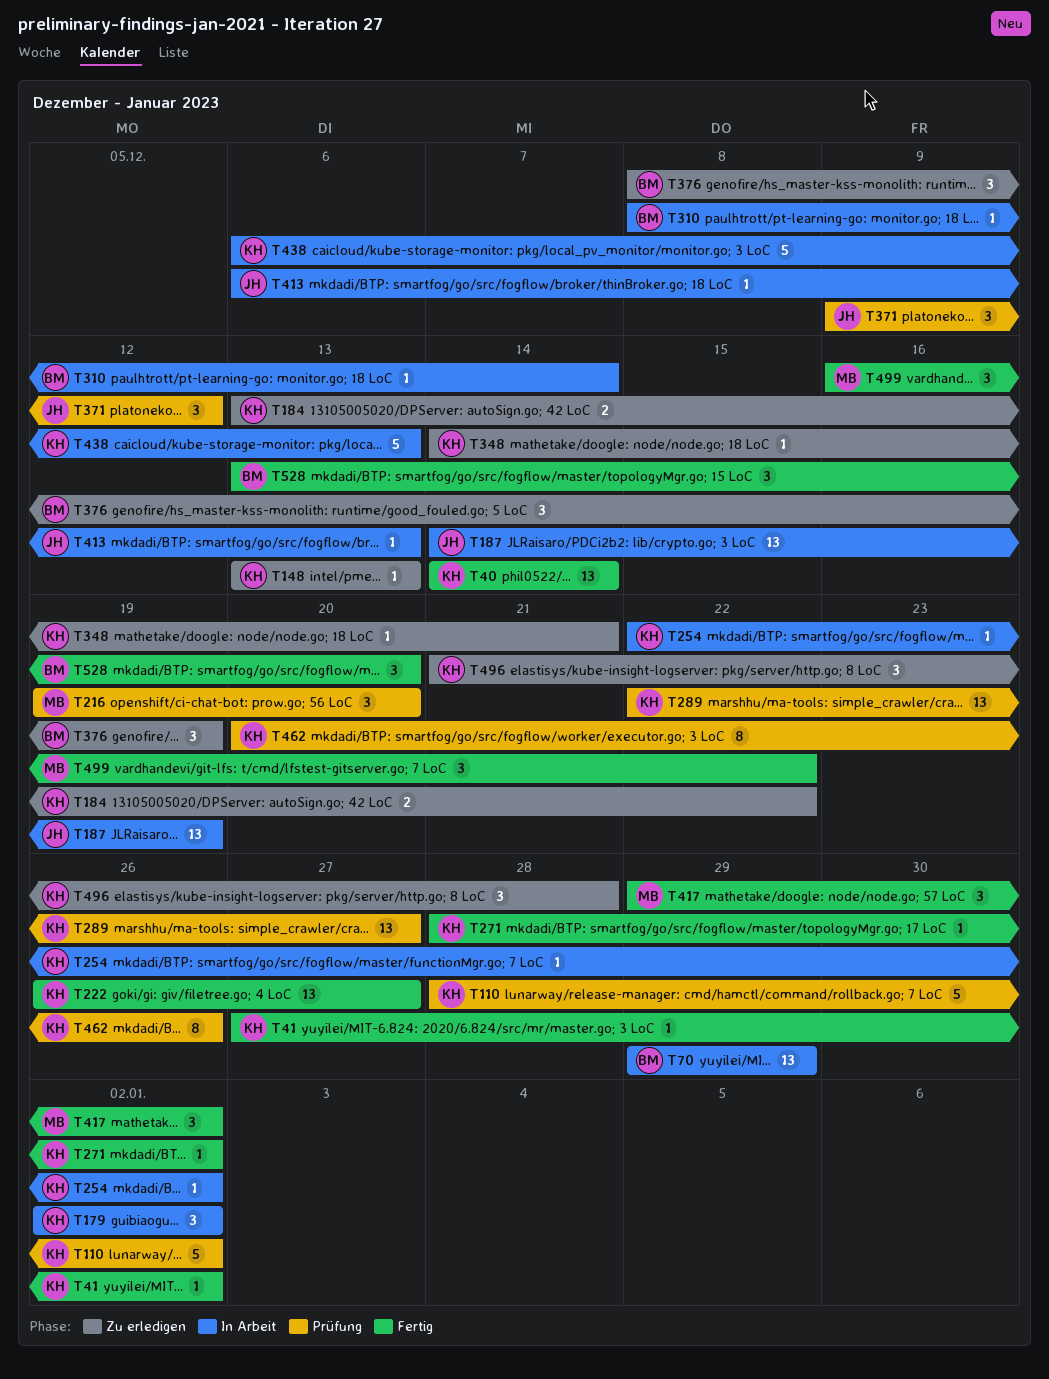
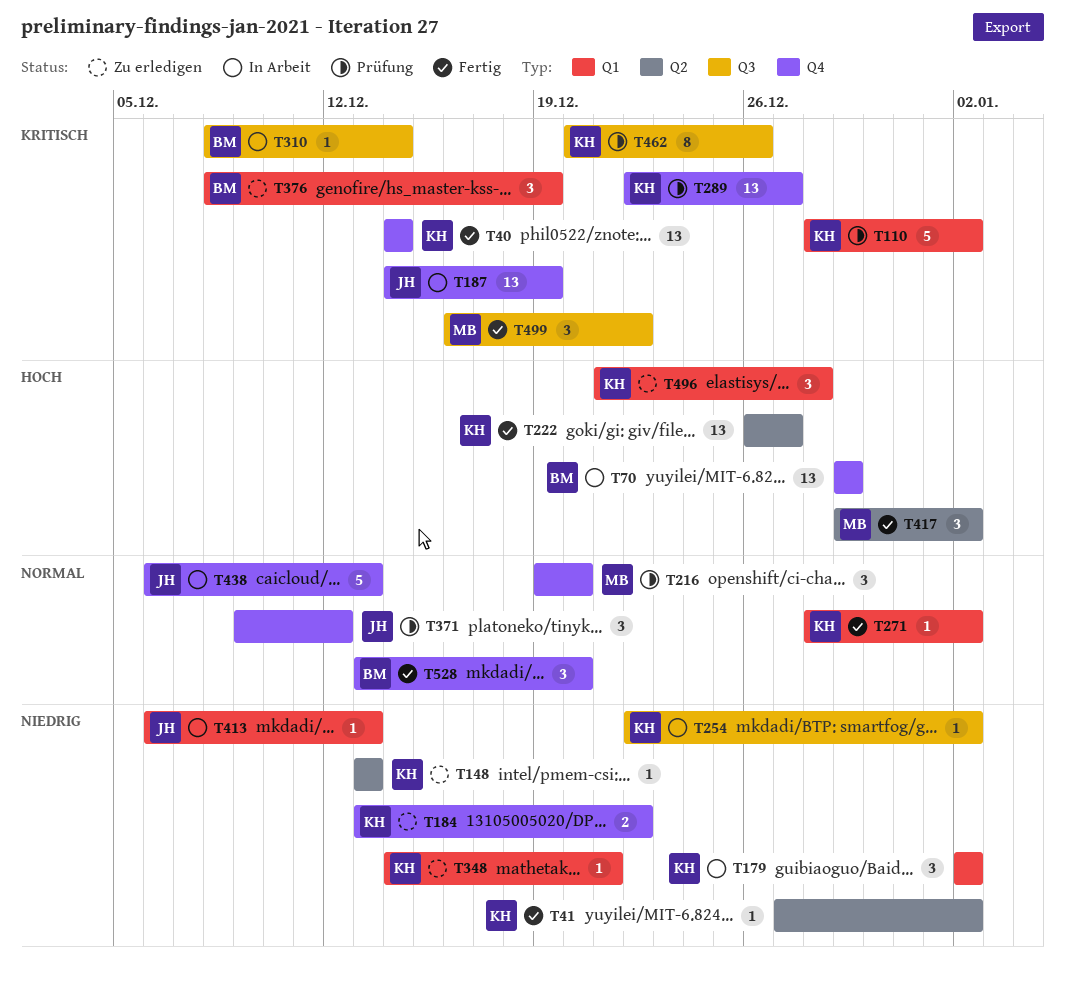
T438, owner: KH -> JH

